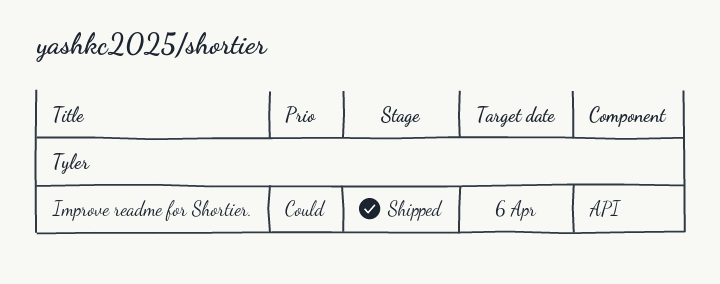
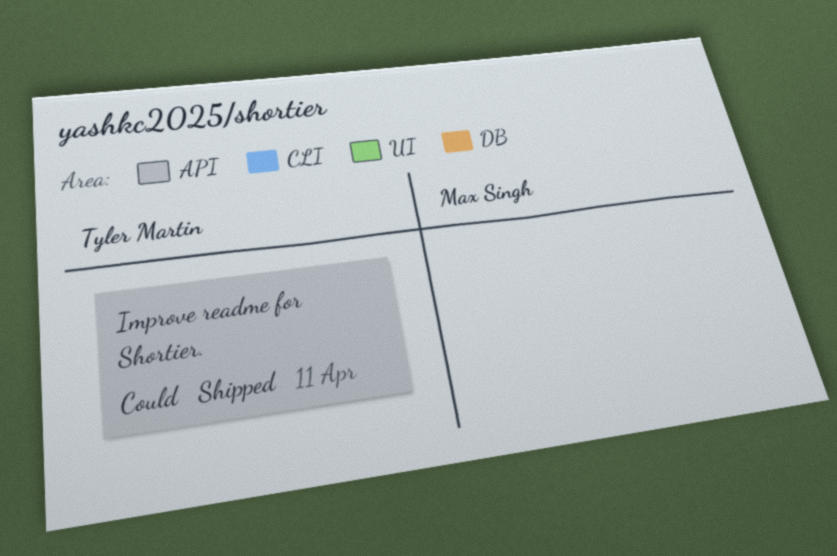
Improve readme for Shortier., due: Apr 6 -> Apr 11

